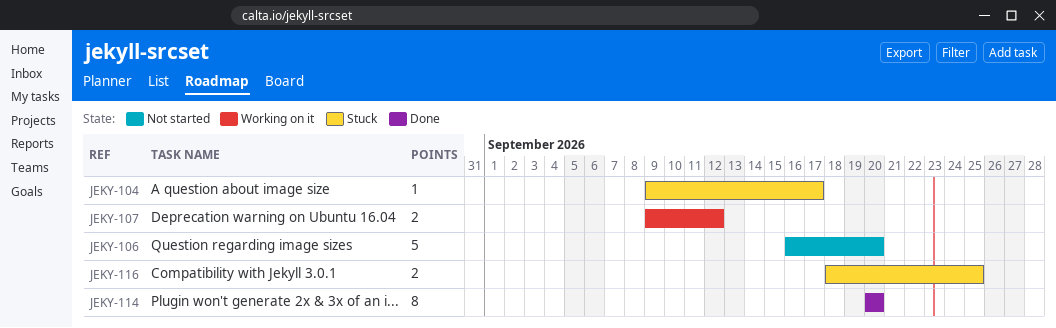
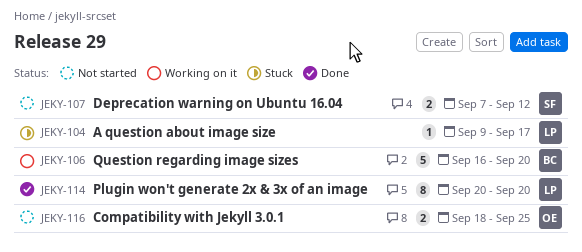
JEKY-106, status: Not started -> Working on it
JEKY-107, status: Working on it -> Not started
JEKY-107, start: Sep 9 -> Sep 7
JEKY-116, status: Stuck -> Not started

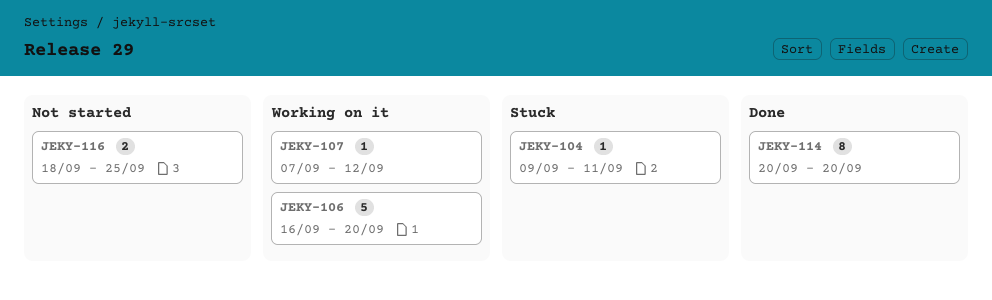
JEKY-104, due: Sep 17 -> Sep 11
JEKY-107, status: Not started -> Working on it
JEKY-107, estimate: 2 -> 1

